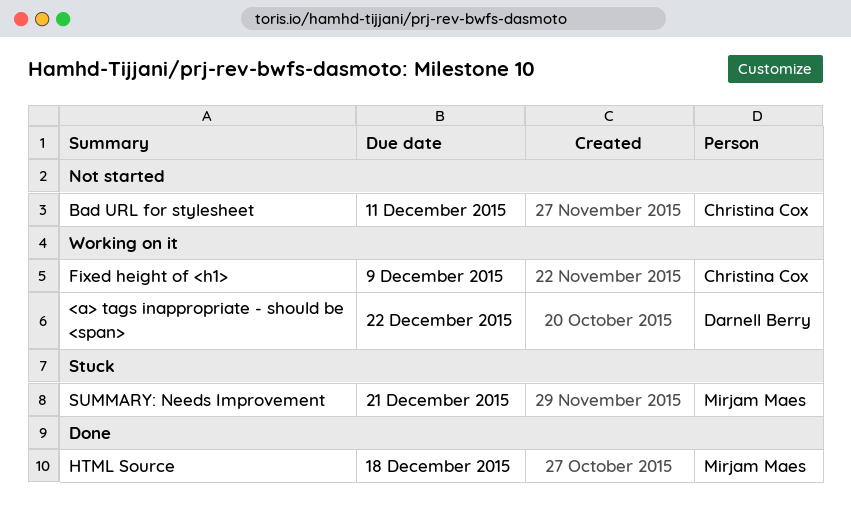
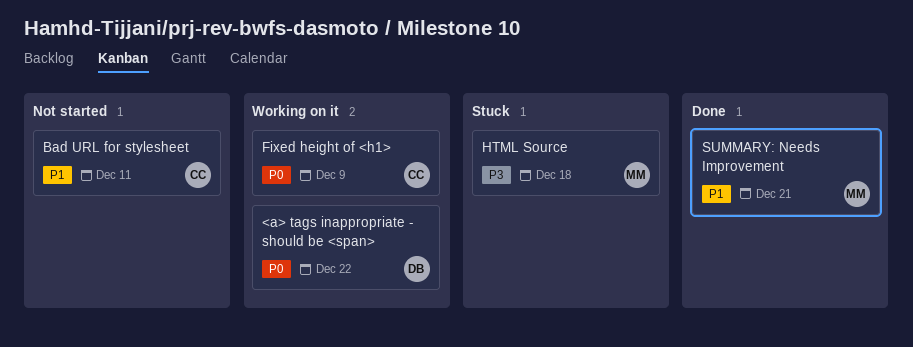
HTML Source, status: Done -> Stuck
SUMMARY: Needs Improvement, status: Stuck -> Done

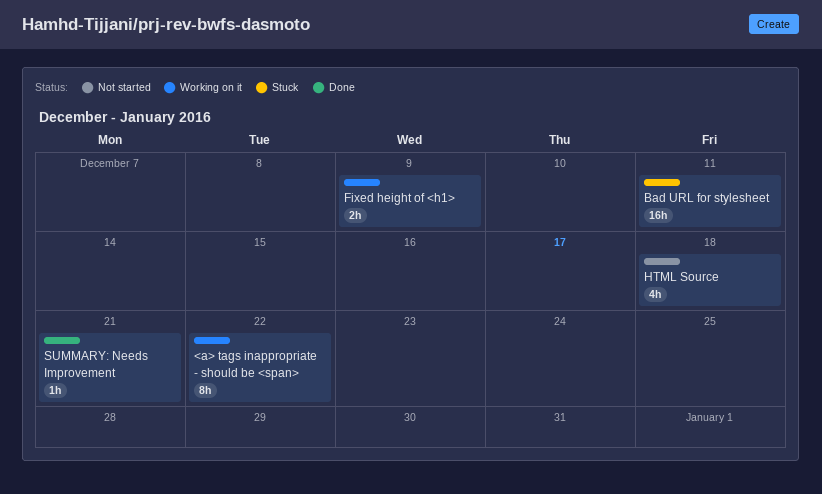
Bad URL for stylesheet, status: Not started -> Stuck
HTML Source, status: Stuck -> Not started

